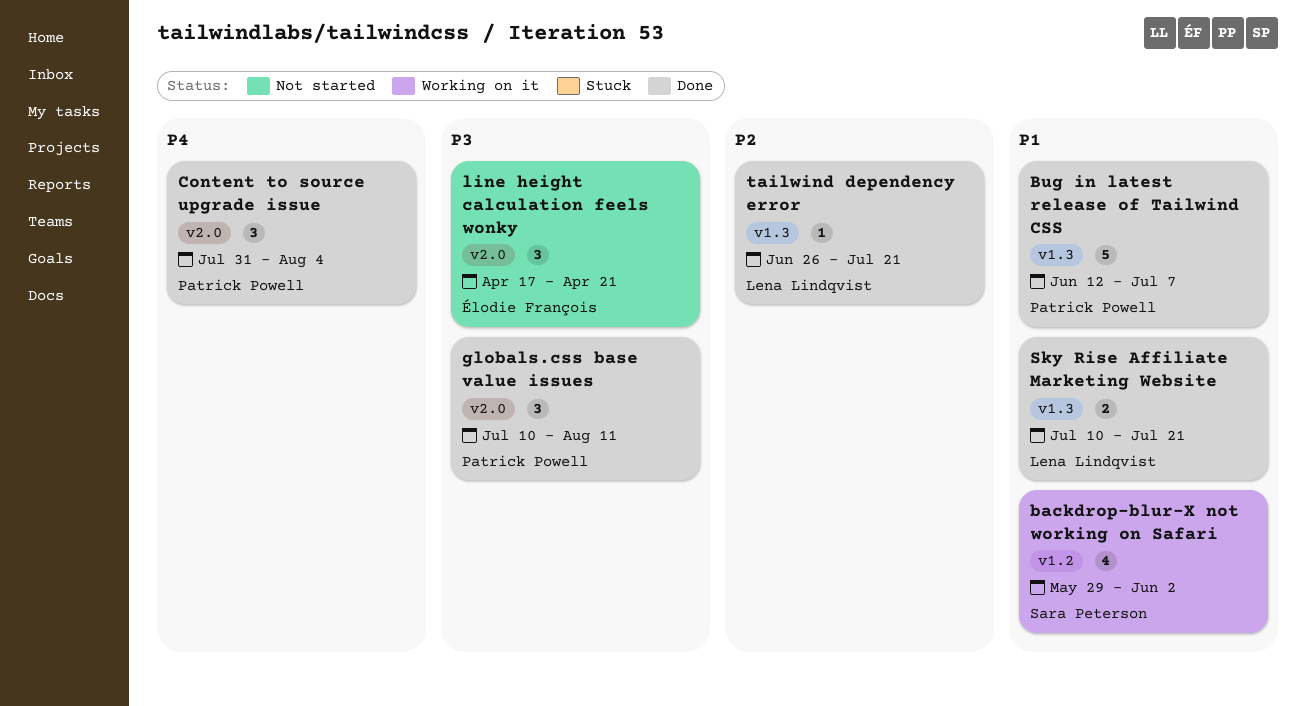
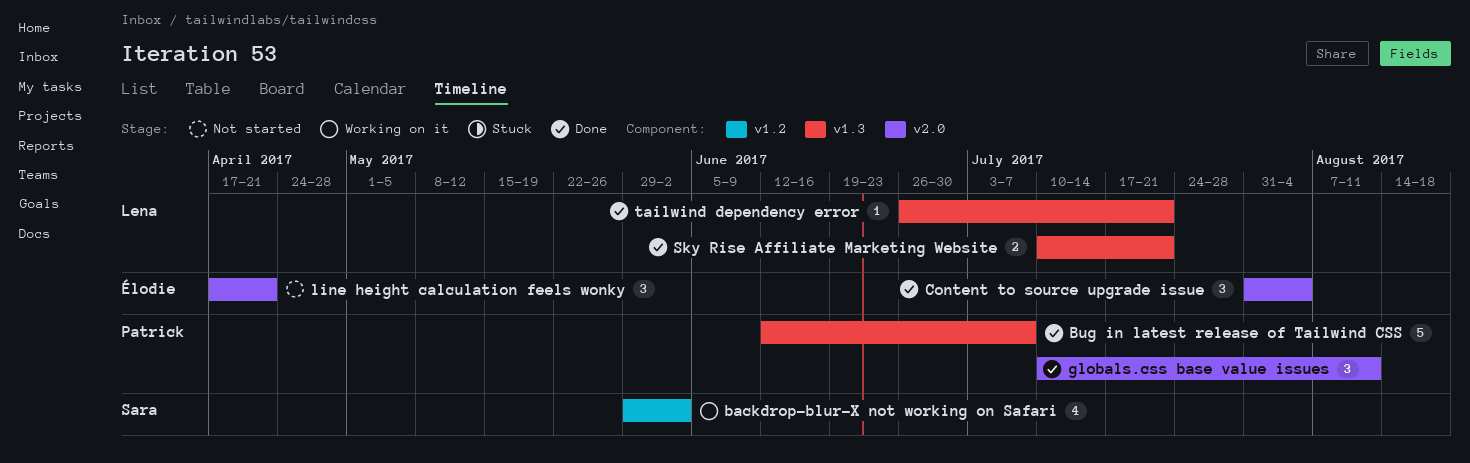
Content to source upgrade issue, owner: Patrick Powell -> Élodie François

